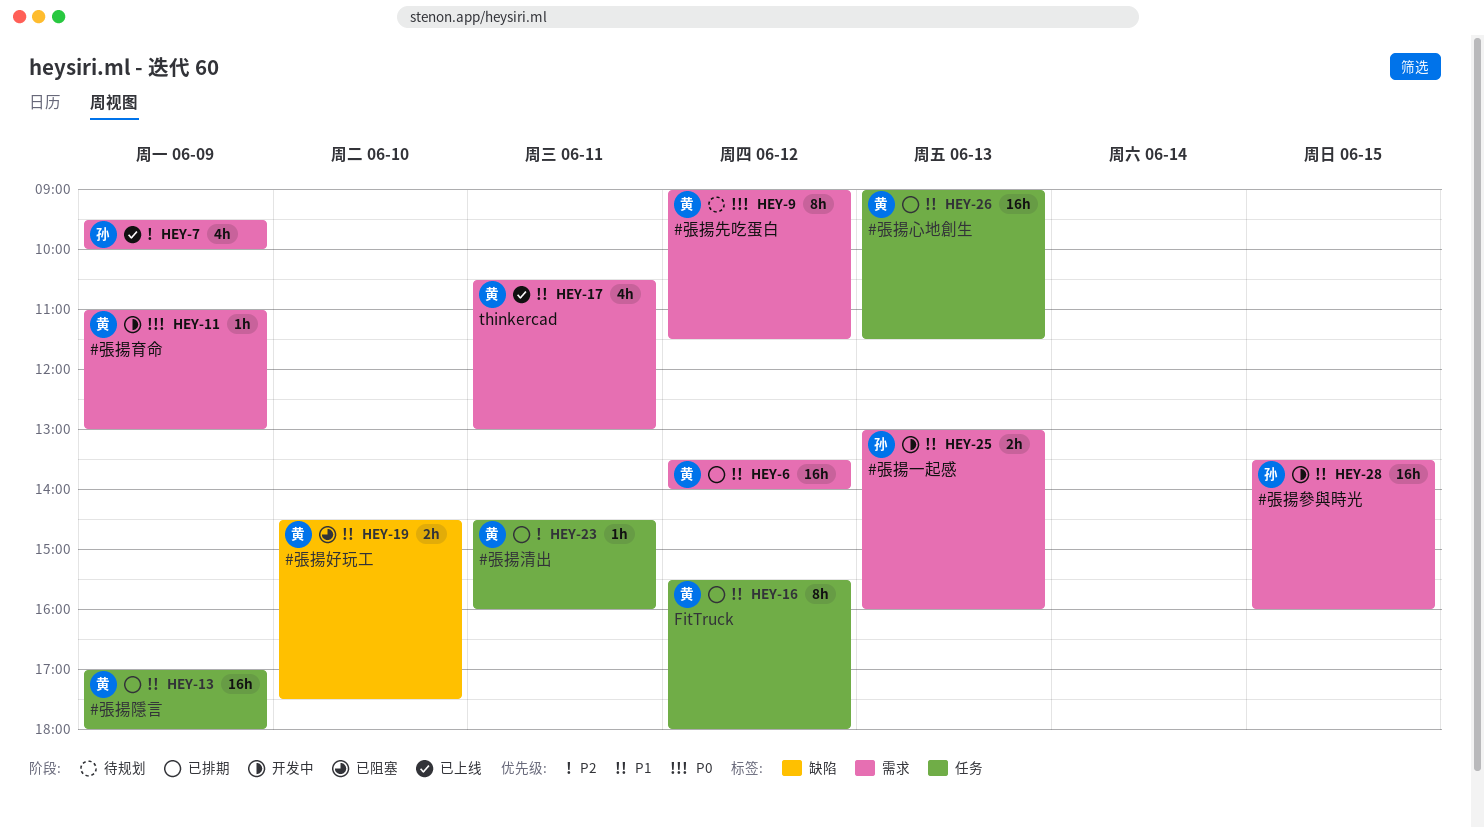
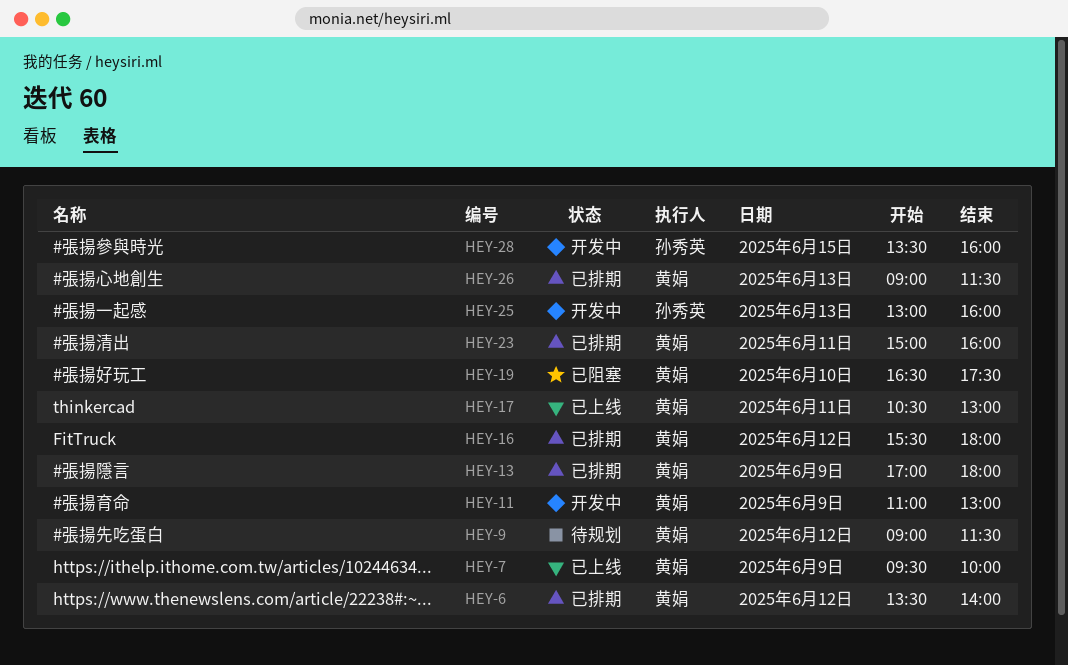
HEY-7, owner: 孙秀英 -> 黄娟
HEY-19, begins: 14:30 -> 16:30
HEY-23, begins: 14:30 -> 15:00

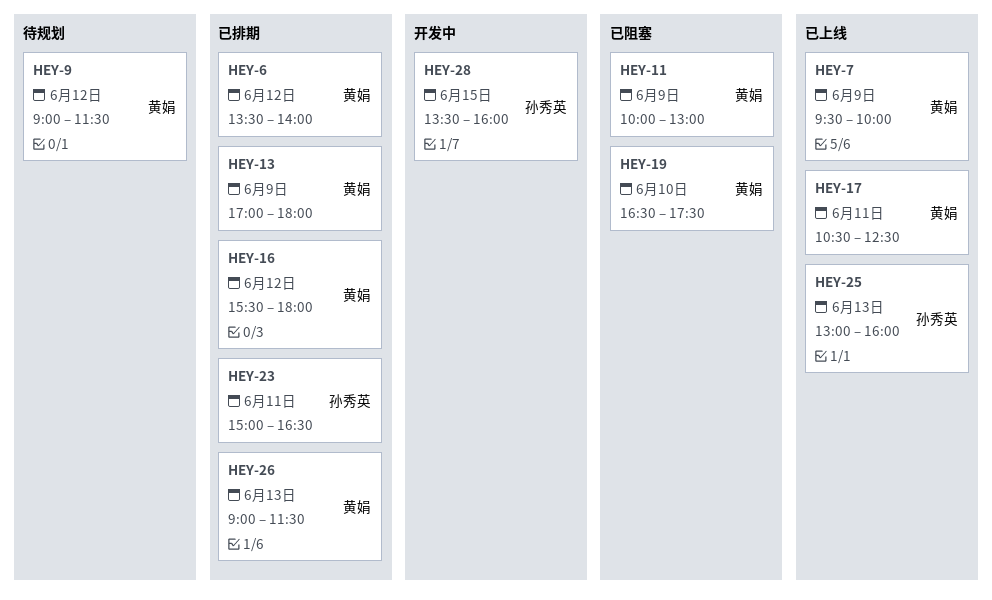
HEY-11, status: 开发中 -> 已阻塞
HEY-11, begins: 11:00 -> 10:00
HEY-17, ends: 13:00 -> 12:30
HEY-23, owner: 黄娟 -> 孙秀英
HEY-23, ends: 16:00 -> 16:30
HEY-25, status: 开发中 -> 已上线

